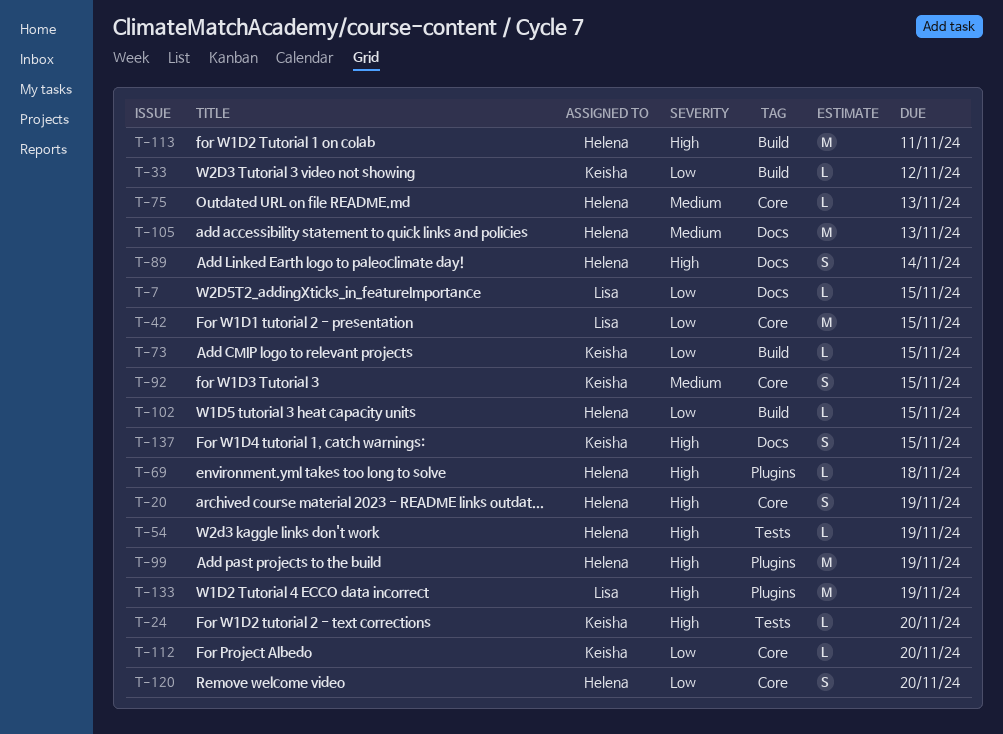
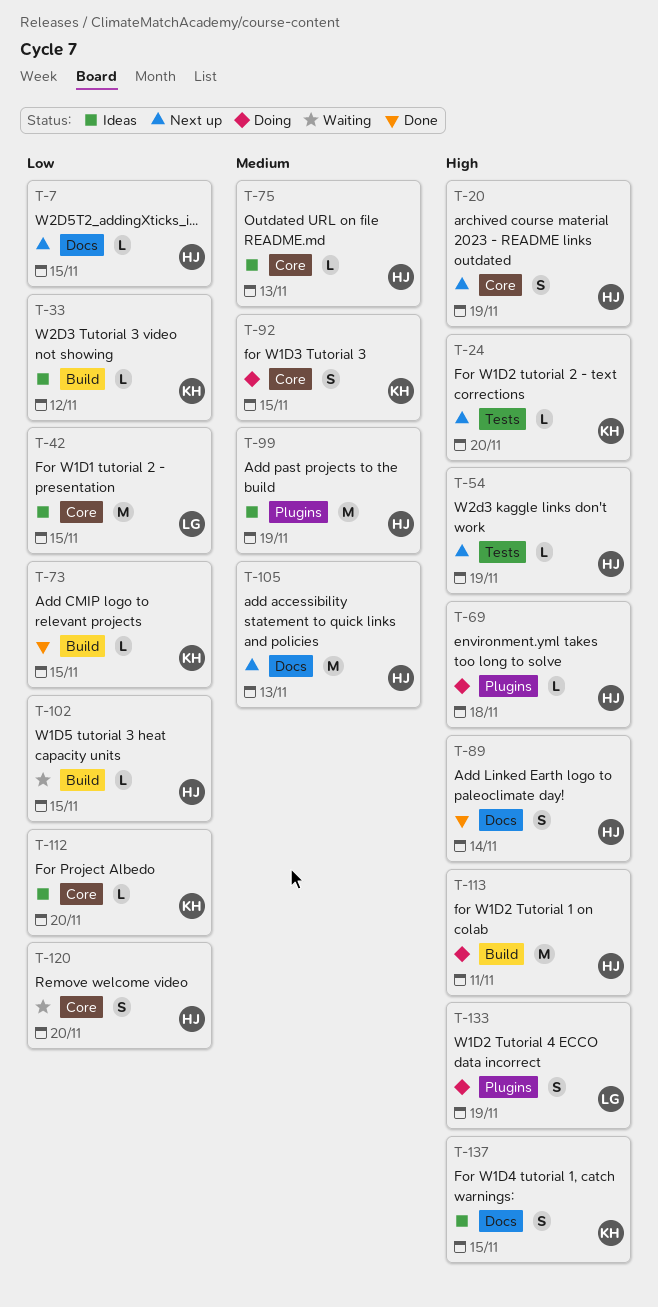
T-7, owner: Lisa -> Helena
T-99, priority: High -> Medium
T-133, estimate: M -> S

